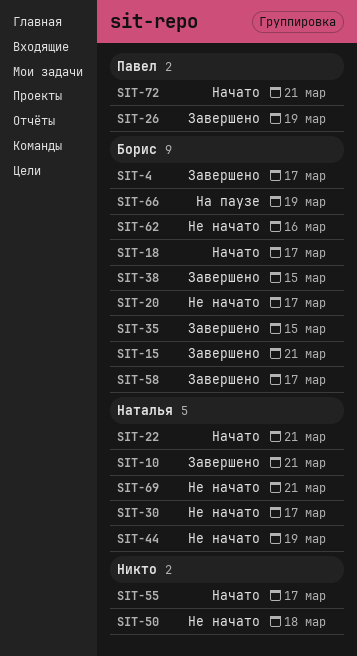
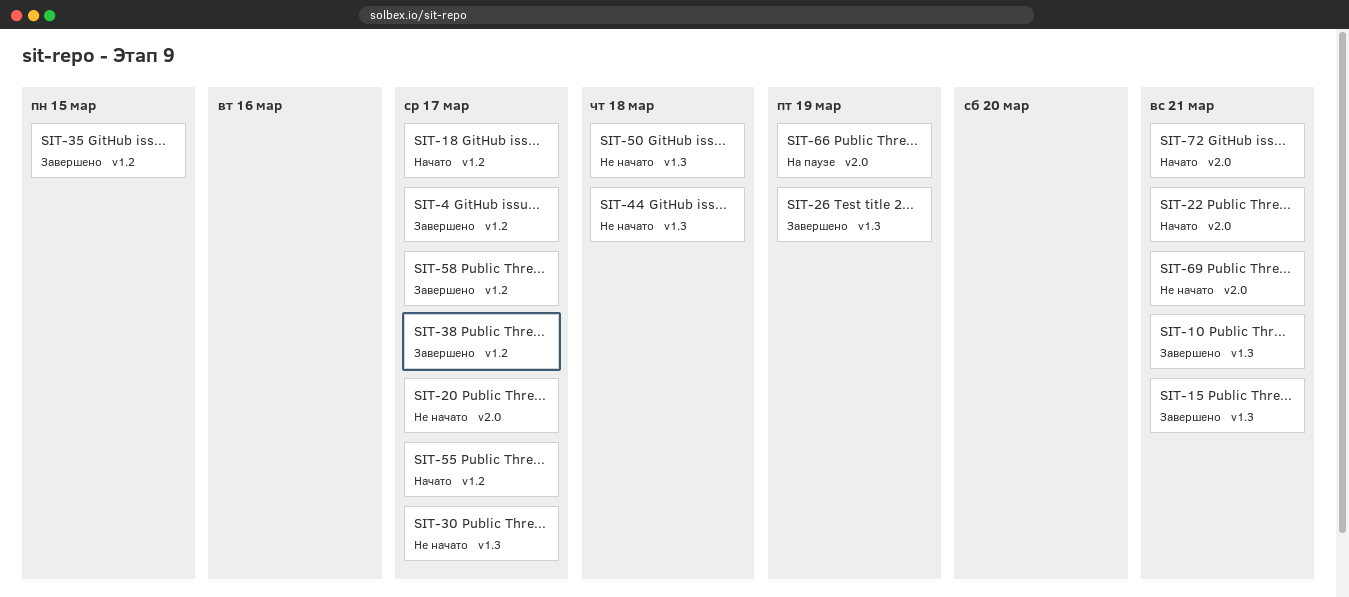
SIT-38, due: Mar 15 -> Mar 17
SIT-44, due: Mar 19 -> Mar 18
SIT-62: present -> none

